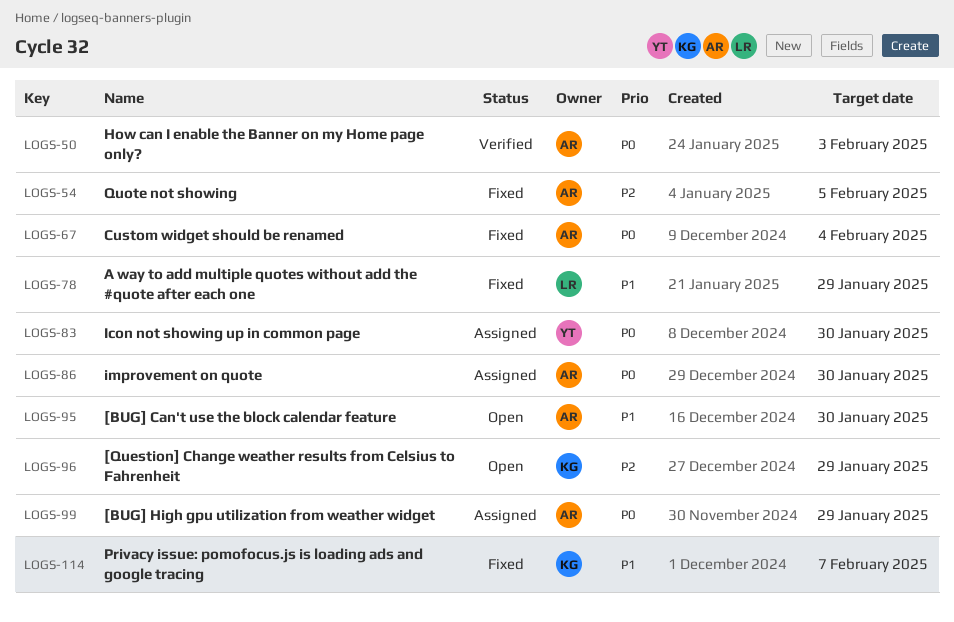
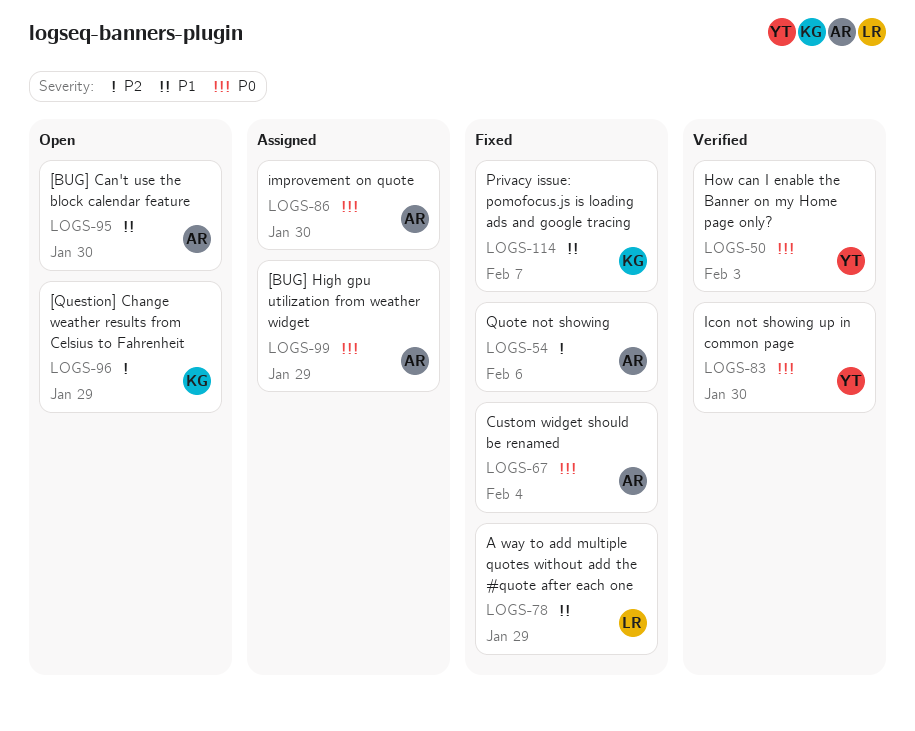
LOGS-50, owner: AR -> YT
LOGS-54, due: Feb 5 -> Feb 6
LOGS-83, status: Assigned -> Verified

